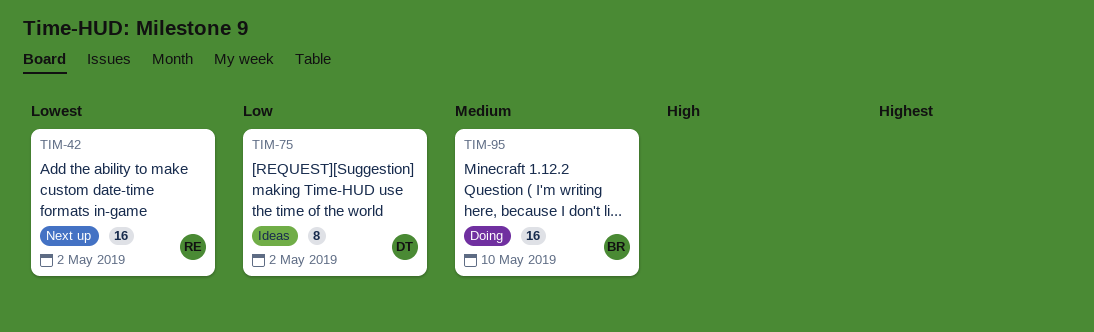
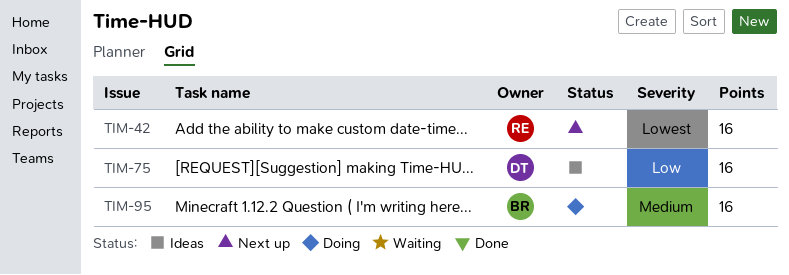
TIM-75, estimate: 8 -> 16

